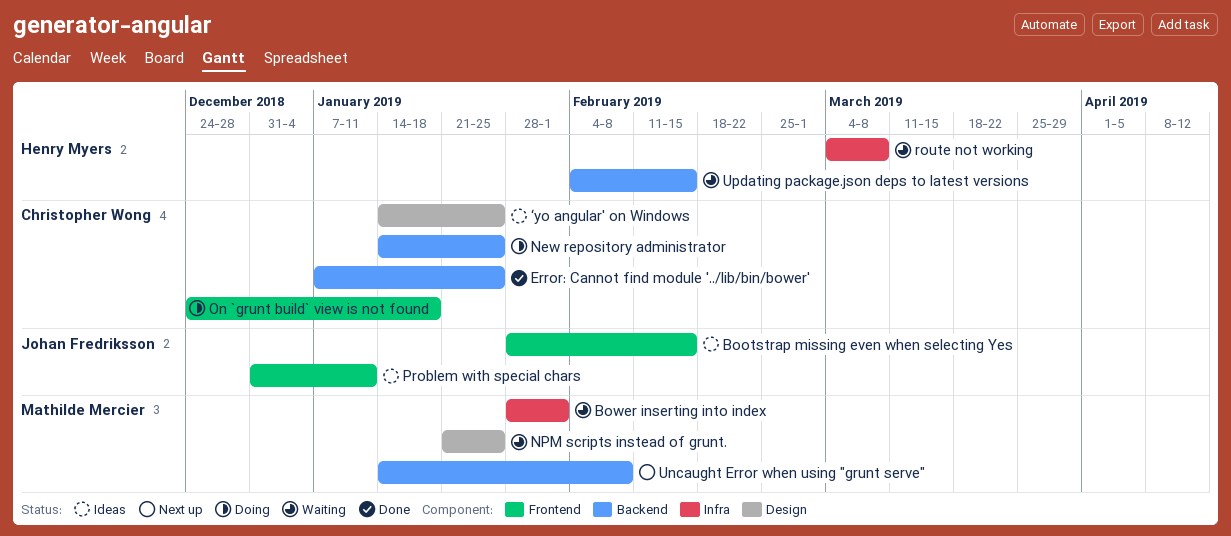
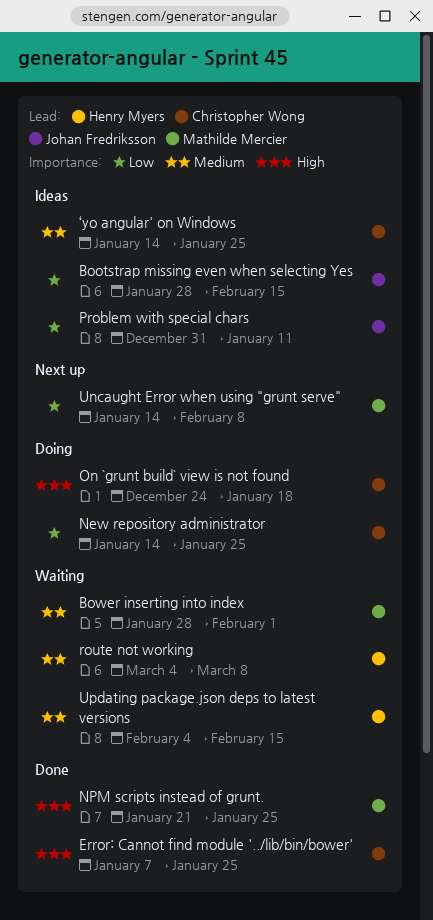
NPM scripts instead of grunt., status: Waiting -> Done

